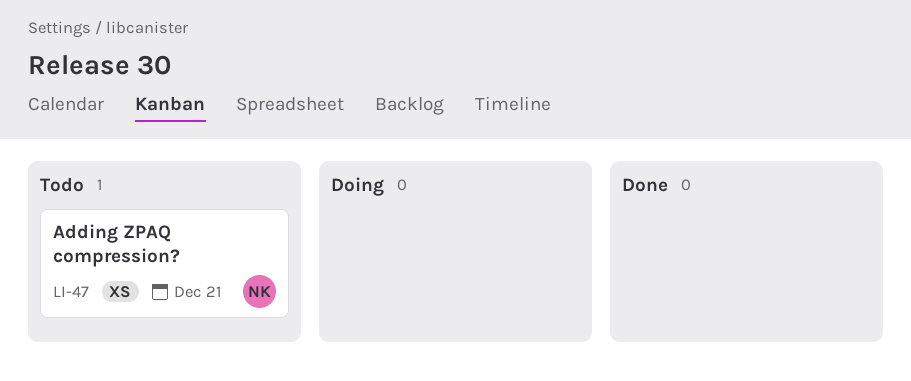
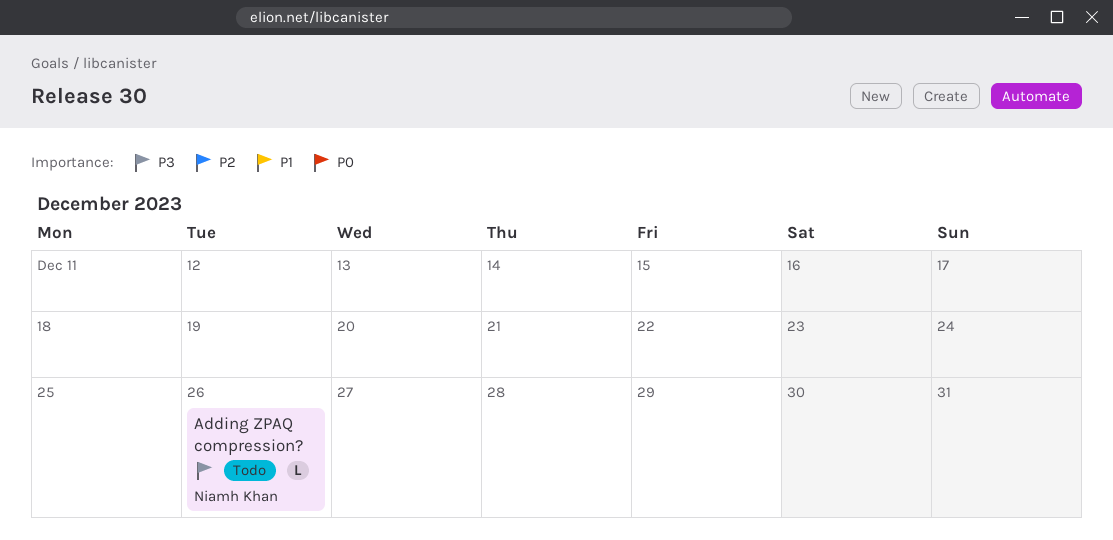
Adding ZPAQ compression?, estimate: XS -> L
Adding ZPAQ compression?, due: Dec 21 -> Dec 26

